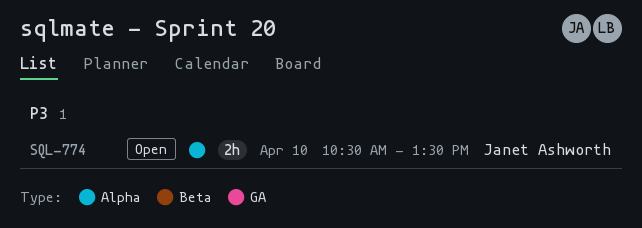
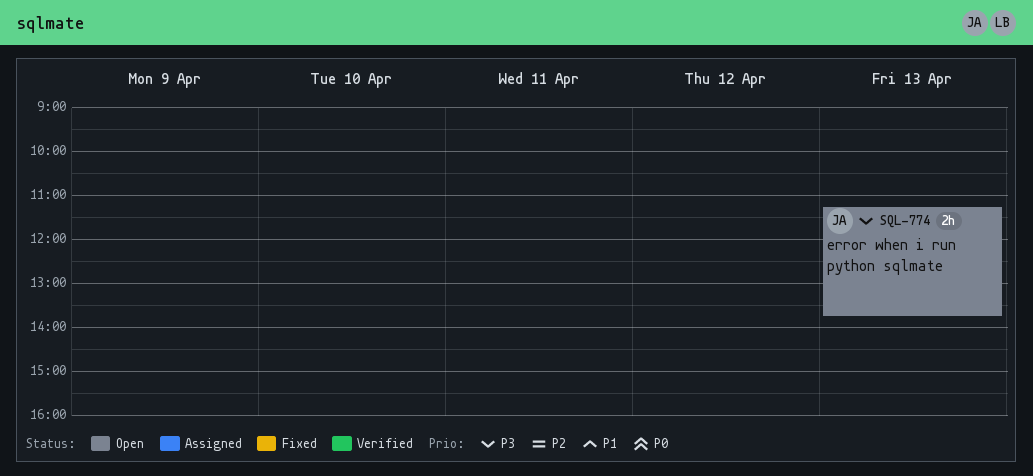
SQL-774, day: Apr 10 -> Apr 13
SQL-774, begins: 10:30 -> 11:15
SQL-774, ends: 13:30 -> 13:45

